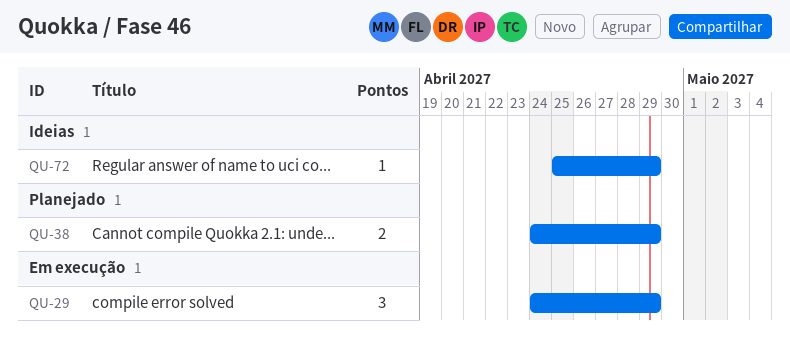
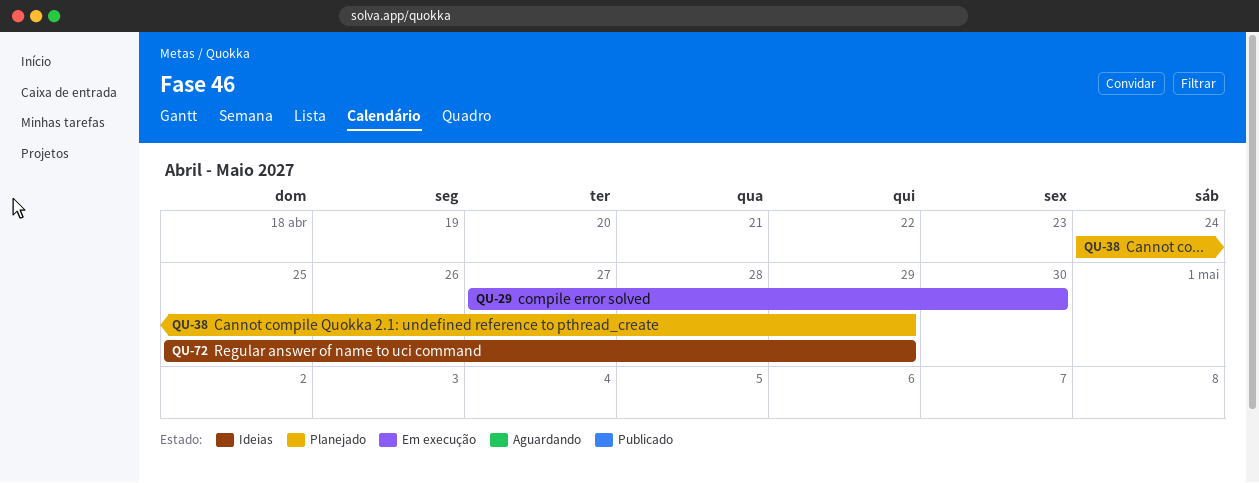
QU-29, start: Apr 24 -> Apr 27
QU-29, due: Apr 29 -> Apr 30

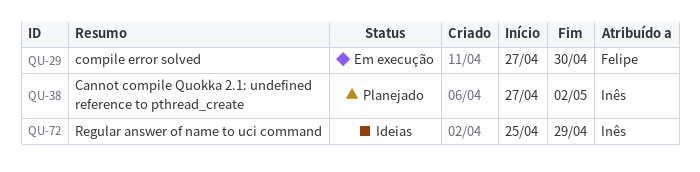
QU-38, start: Apr 24 -> Apr 27
QU-38, due: Apr 29 -> May 2

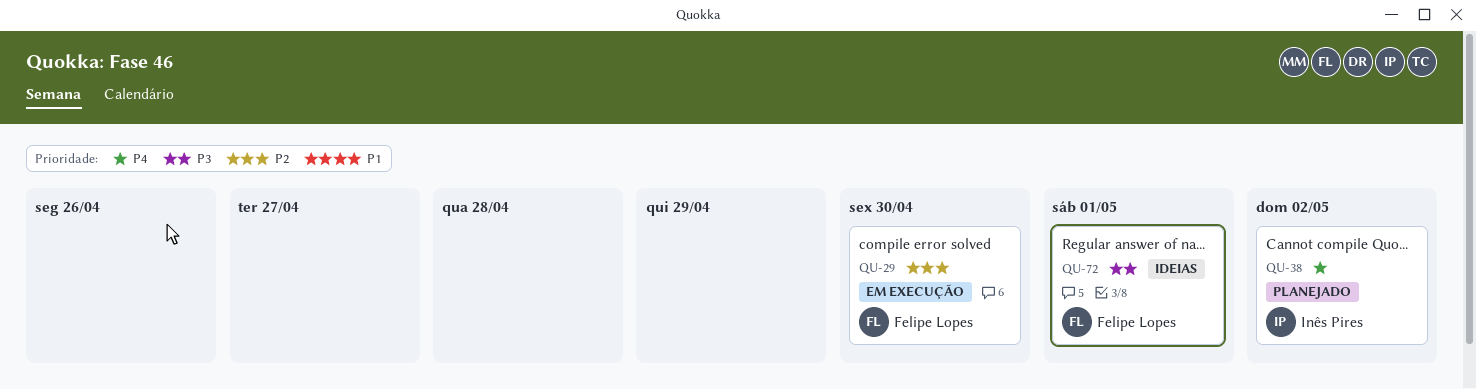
QU-72, owner: Inês Pires -> Felipe Lopes
QU-72, due: Apr 29 -> May 1

